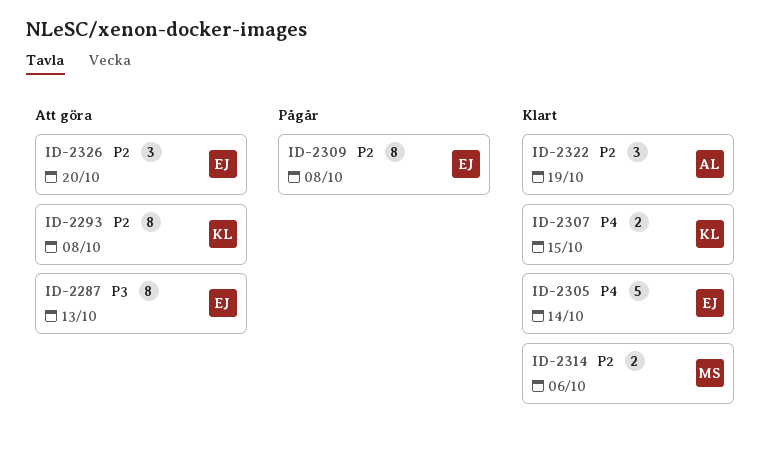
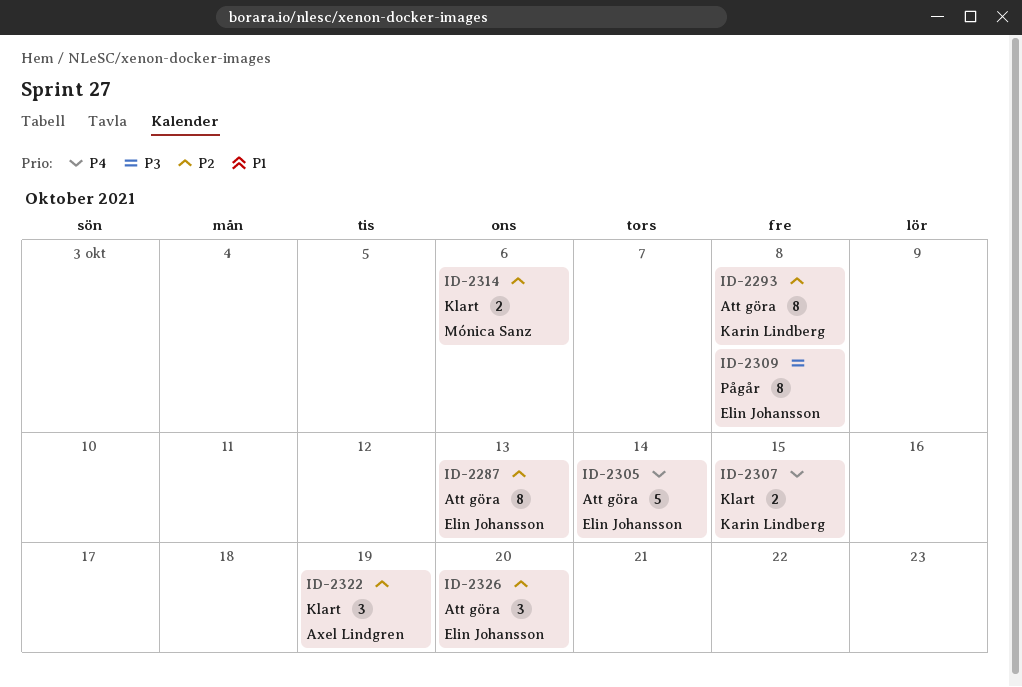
ID-2287, priority: P3 -> P2
ID-2305, status: Klart -> Att göra
ID-2309, priority: P2 -> P3

